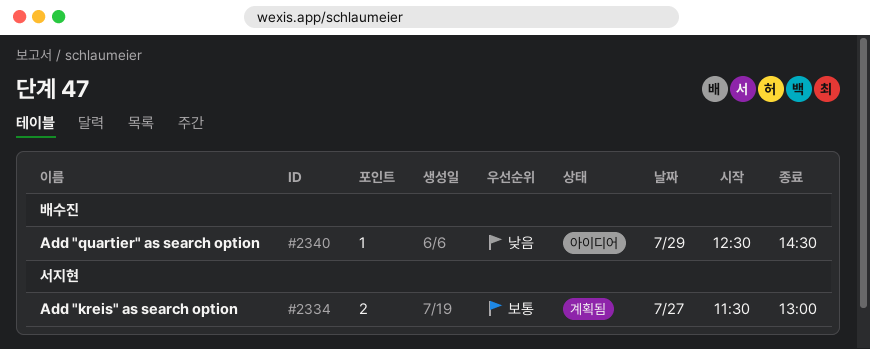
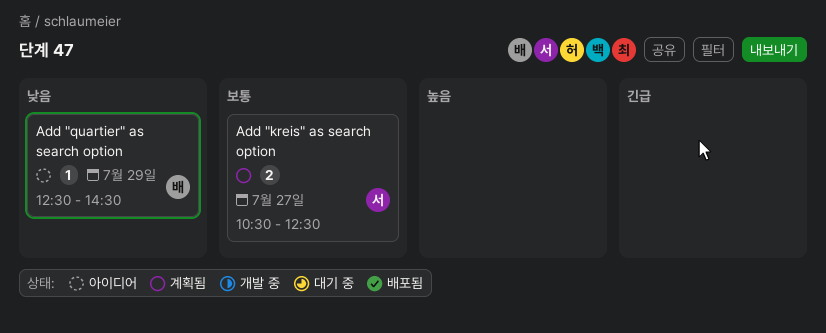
Add "kreis" as search option, begins: 11:30 -> 10:30
Add "kreis" as search option, ends: 13:00 -> 12:30

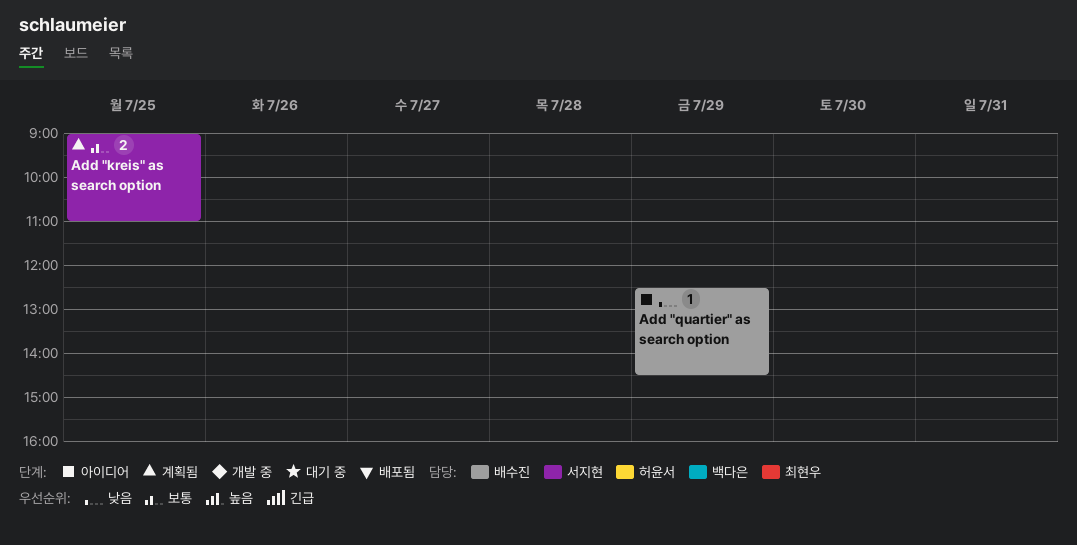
Add "kreis" as search option, day: Jul 27 -> Jul 25
Add "kreis" as search option, begins: 10:30 -> 09:00
Add "kreis" as search option, ends: 12:30 -> 11:00

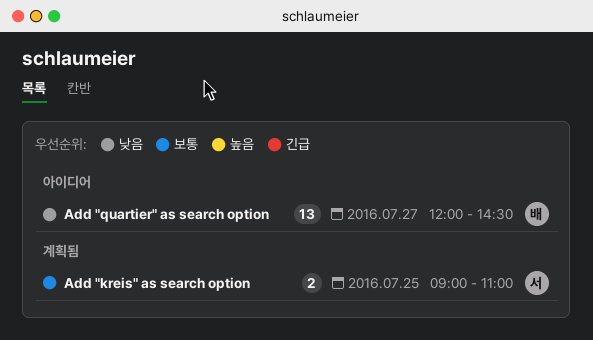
Add "quartier" as search option, estimate: 1 -> 13
Add "quartier" as search option, day: Jul 29 -> Jul 27
Add "quartier" as search option, begins: 12:30 -> 12:00

